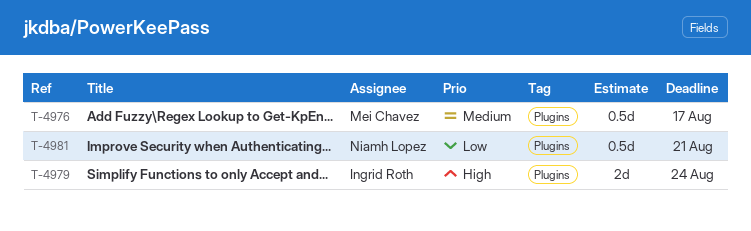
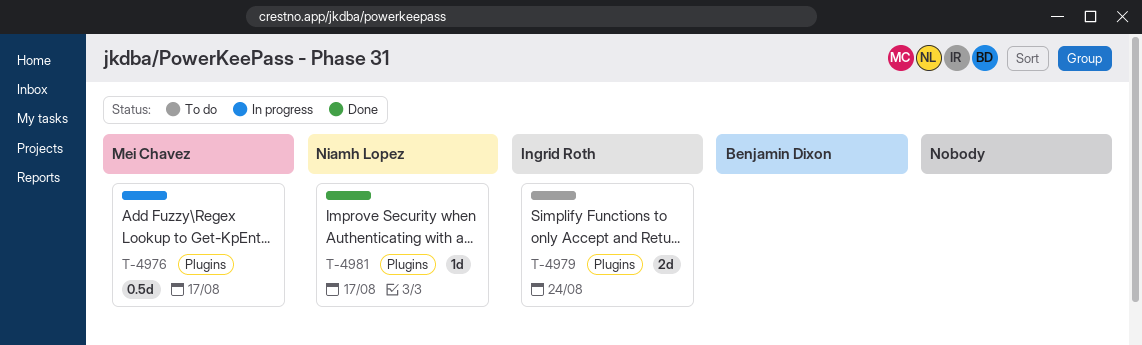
T-4981, estimate: 0.5d -> 1d
T-4981, due: Aug 21 -> Aug 17

